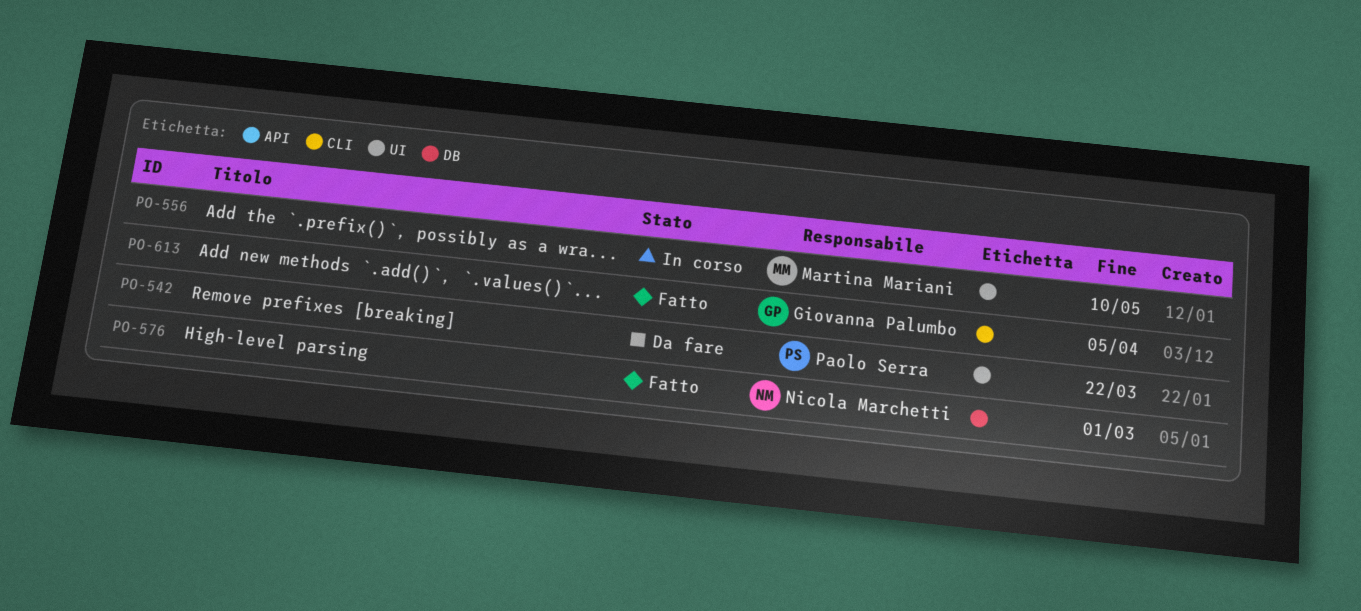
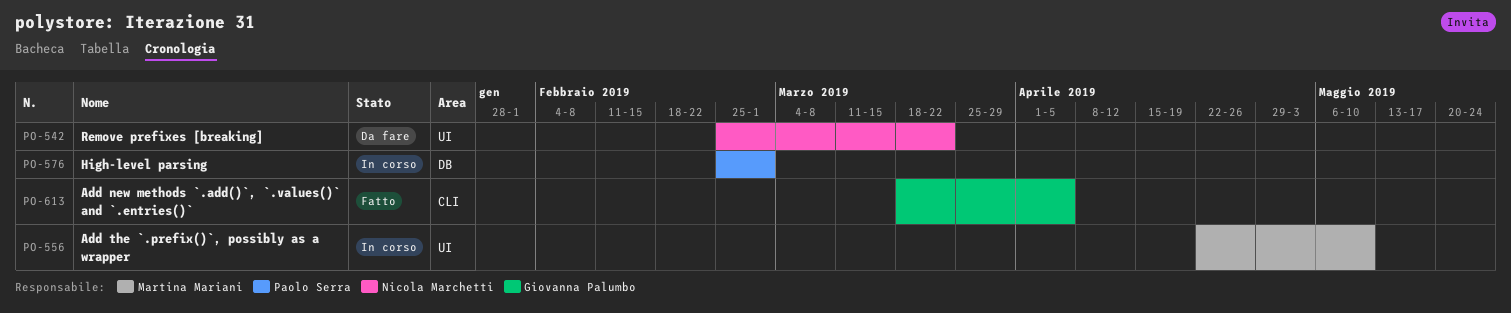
PO-542, owner: Paolo Serra -> Nicola Marchetti
PO-576, status: Fatto -> In corso
PO-576, owner: Nicola Marchetti -> Paolo Serra

